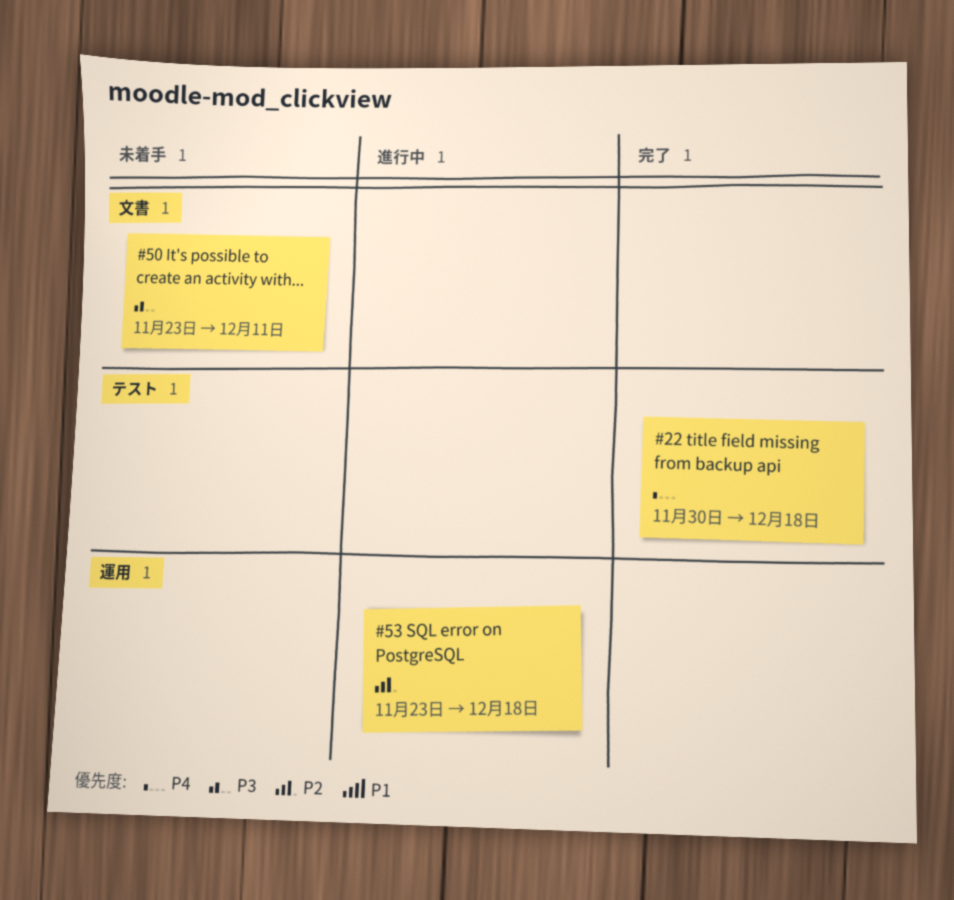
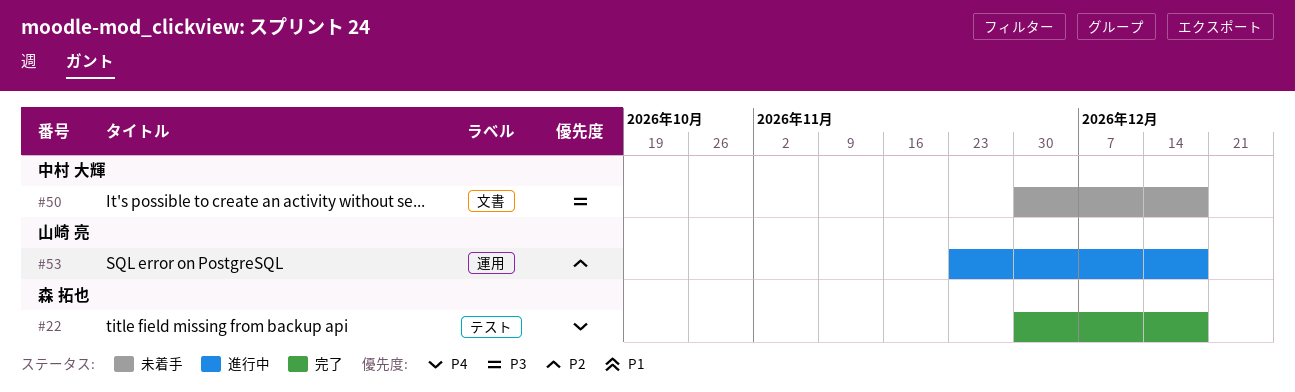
#50, start: Nov 23 -> Nov 30
#50, due: Dec 11 -> Dec 18

